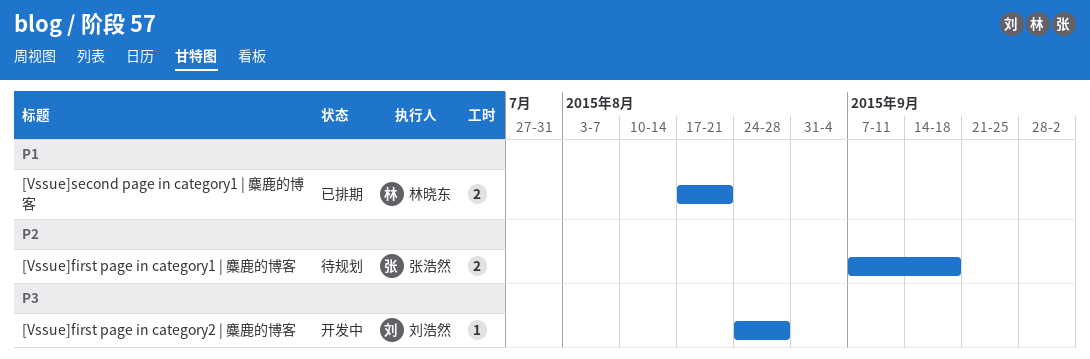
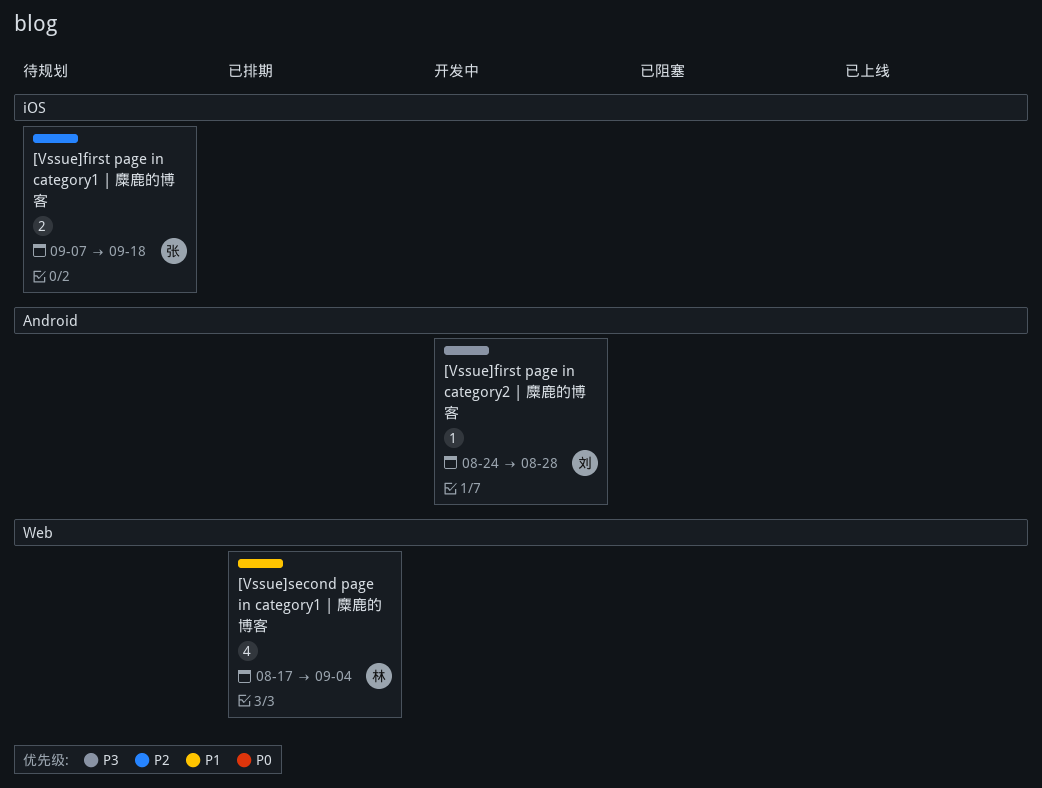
[Vssue]second page in category1 | 麋鹿的博客, estimate: 2 -> 4
[Vssue]second page in category1 | 麋鹿的博客, due: Aug 21 -> Sep 4

